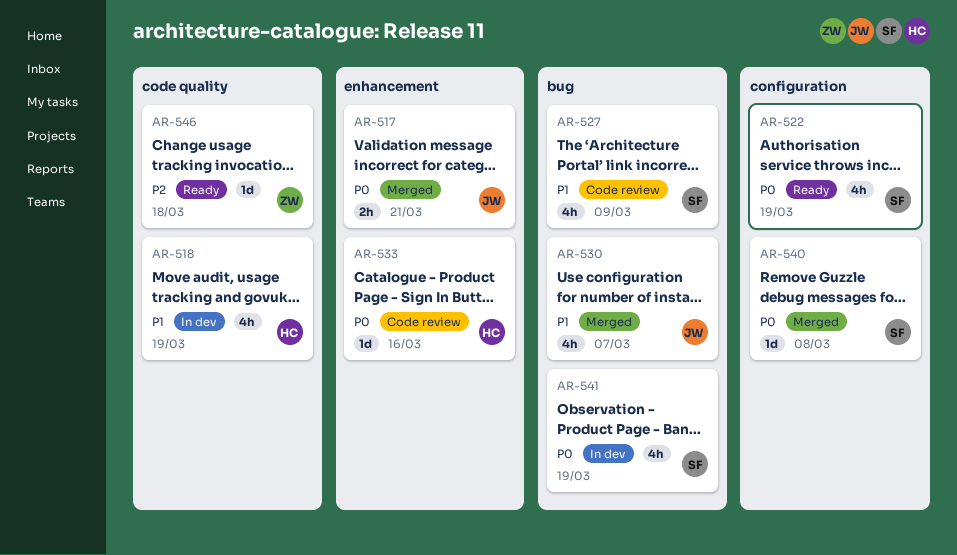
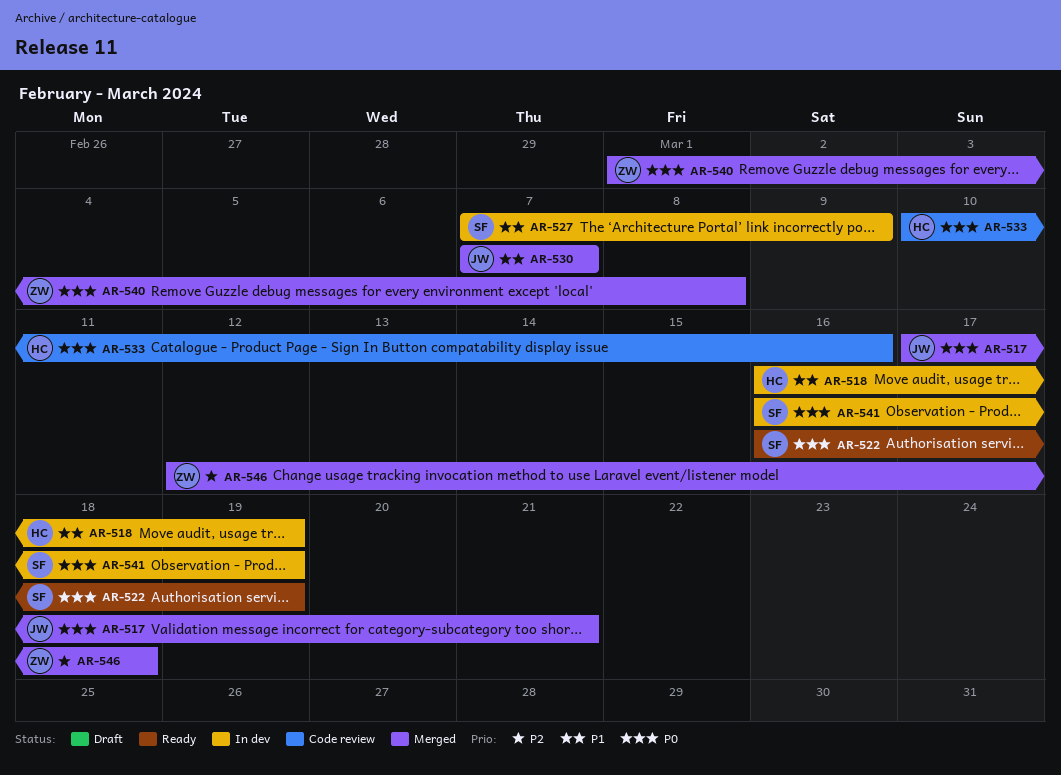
AR-527, status: Code review -> In dev
AR-540, owner: SF -> ZW
AR-546, status: Ready -> Merged

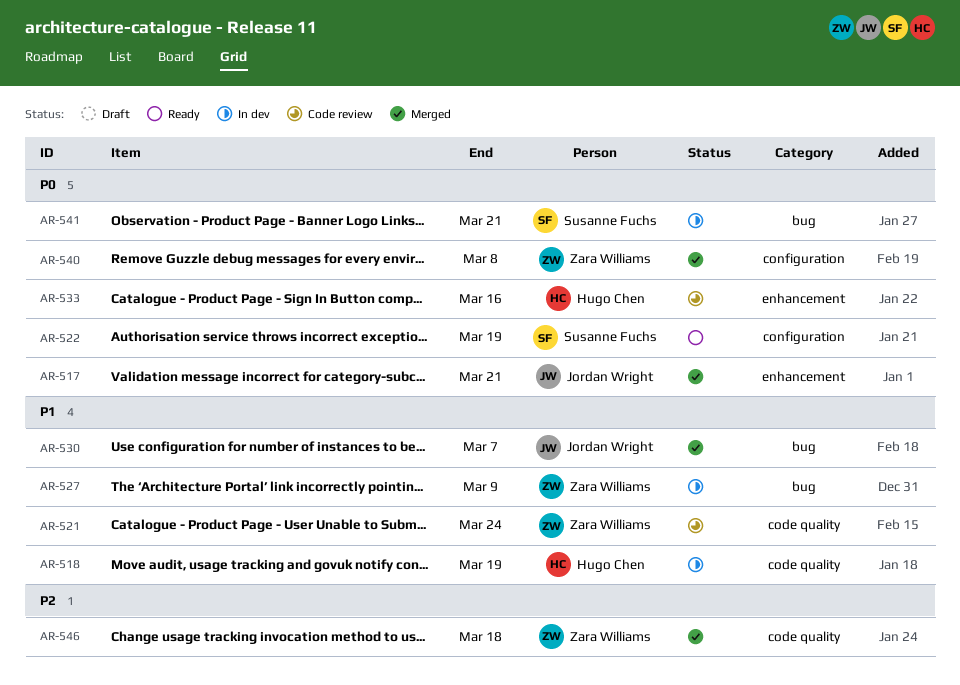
AR-521: none -> present
AR-527, owner: Susanne Fuchs -> Zara Williams
AR-541, due: Mar 19 -> Mar 21

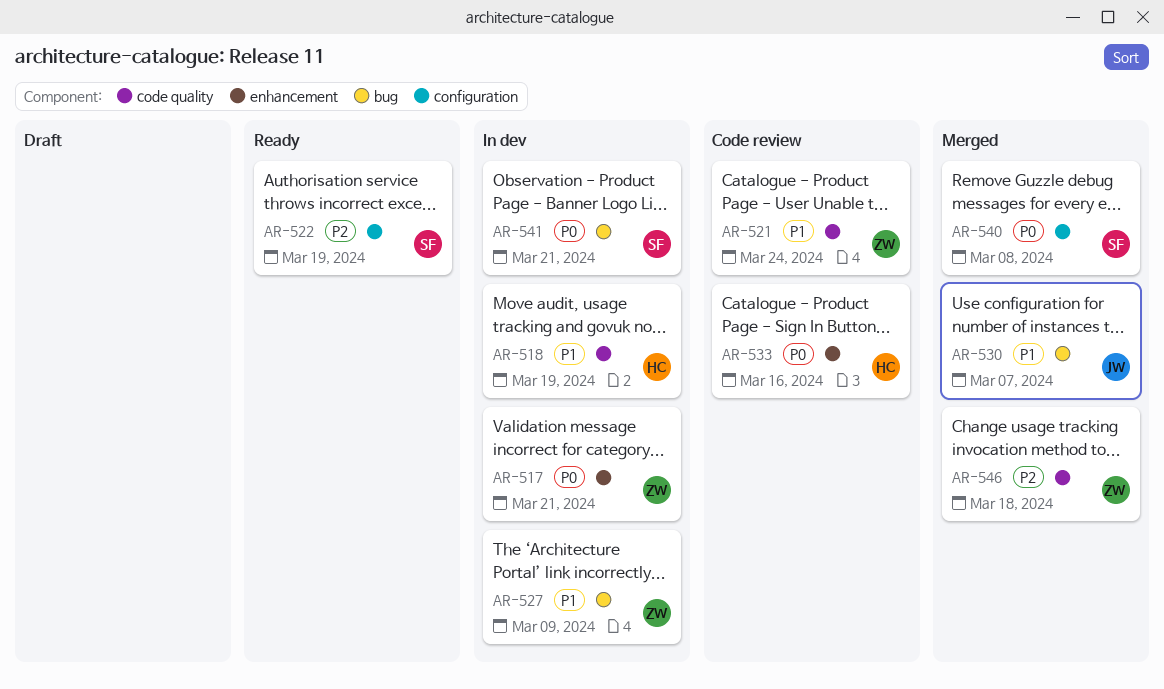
AR-517, status: Merged -> In dev
AR-517, owner: Jordan Wright -> Zara Williams
AR-522, priority: P0 -> P2
AR-540, owner: Zara Williams -> Susanne Fuchs

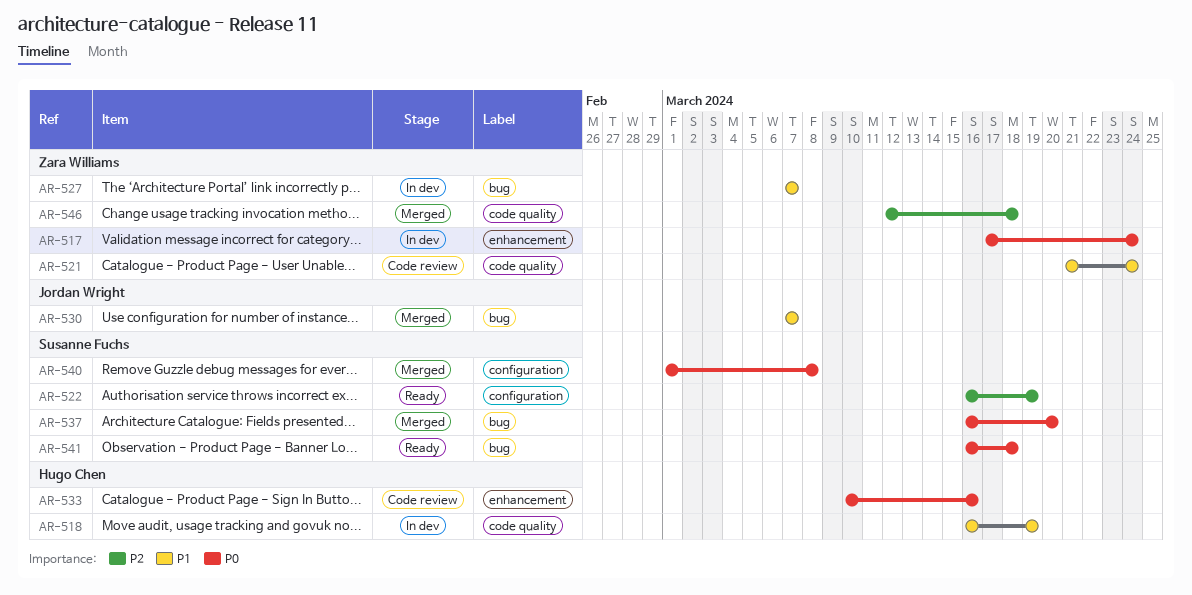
AR-517, due: Mar 21 -> Mar 24
AR-527, due: Mar 9 -> Mar 7
AR-537: none -> present
AR-541, status: In dev -> Ready
AR-541, due: Mar 21 -> Mar 18

